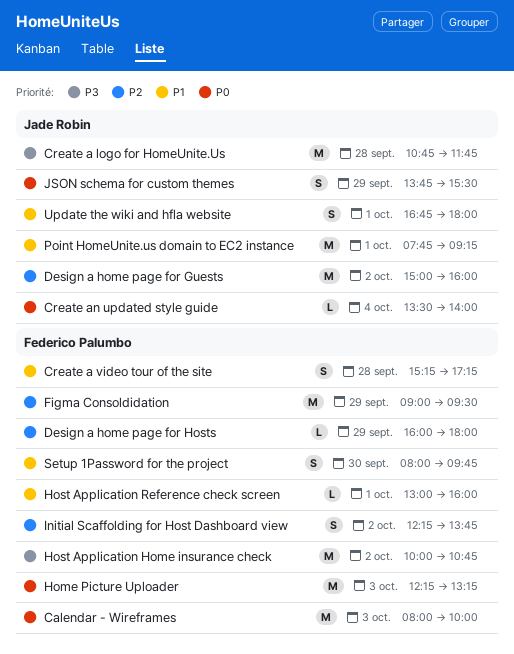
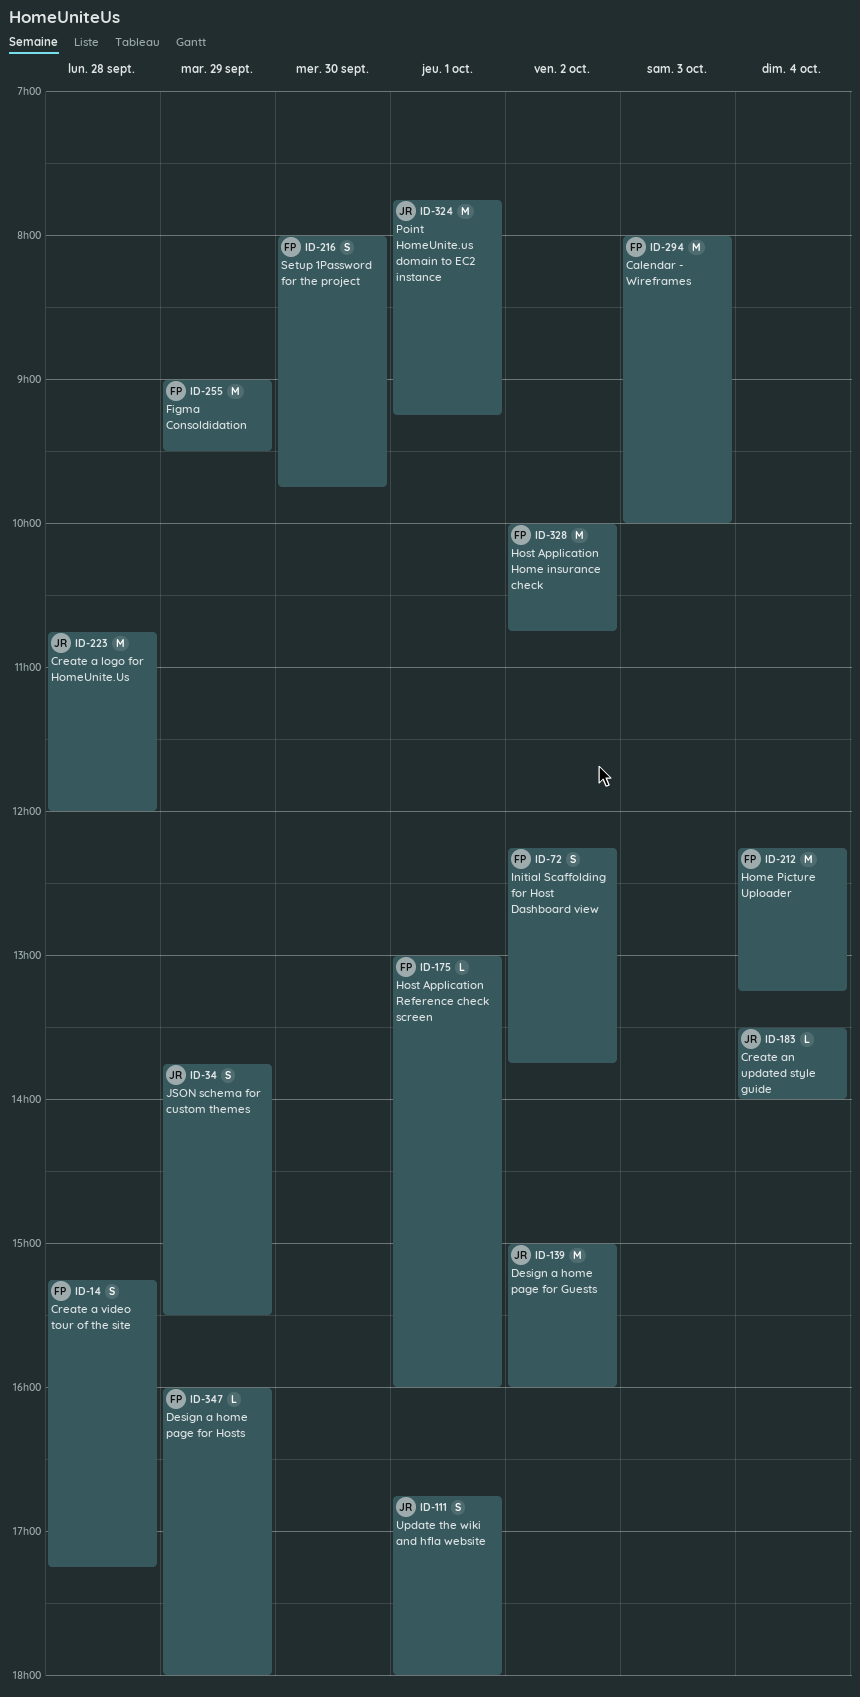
Create a logo for HomeUnite.Us, ends: 11:45 -> 12:00
Home Picture Uploader, day: Oct 3 -> Oct 4

